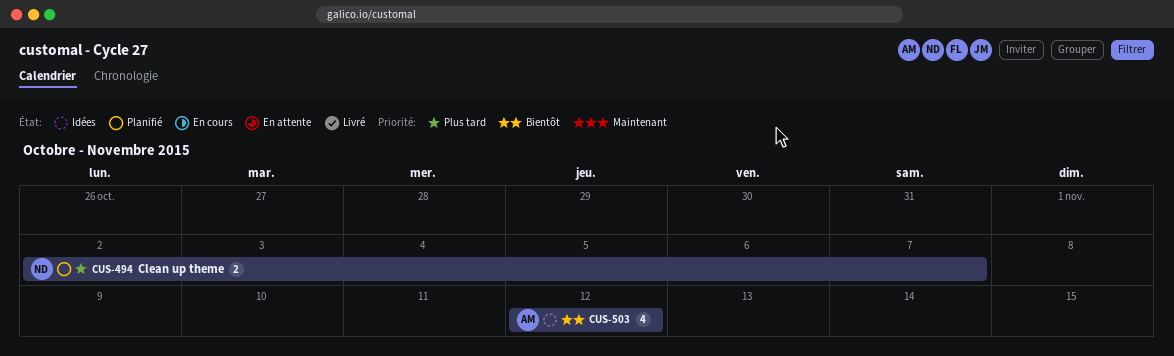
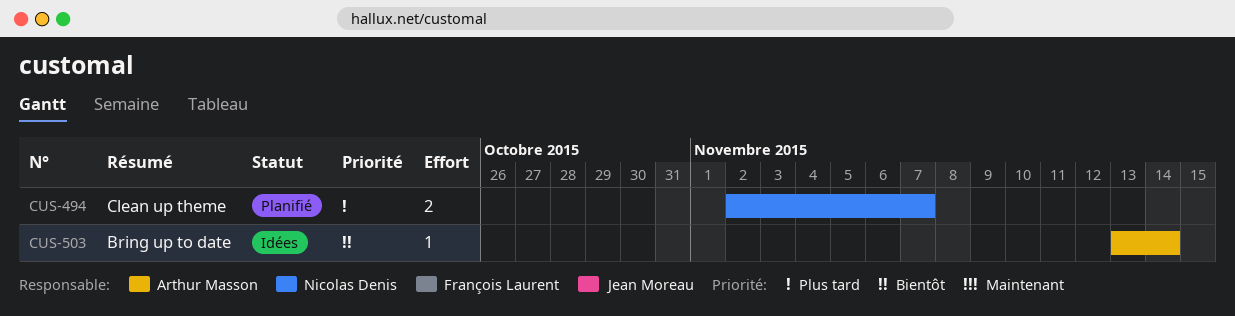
CUS-503, estimate: 4 -> 1
CUS-503, start: Nov 12 -> Nov 13
CUS-503, due: Nov 12 -> Nov 14

